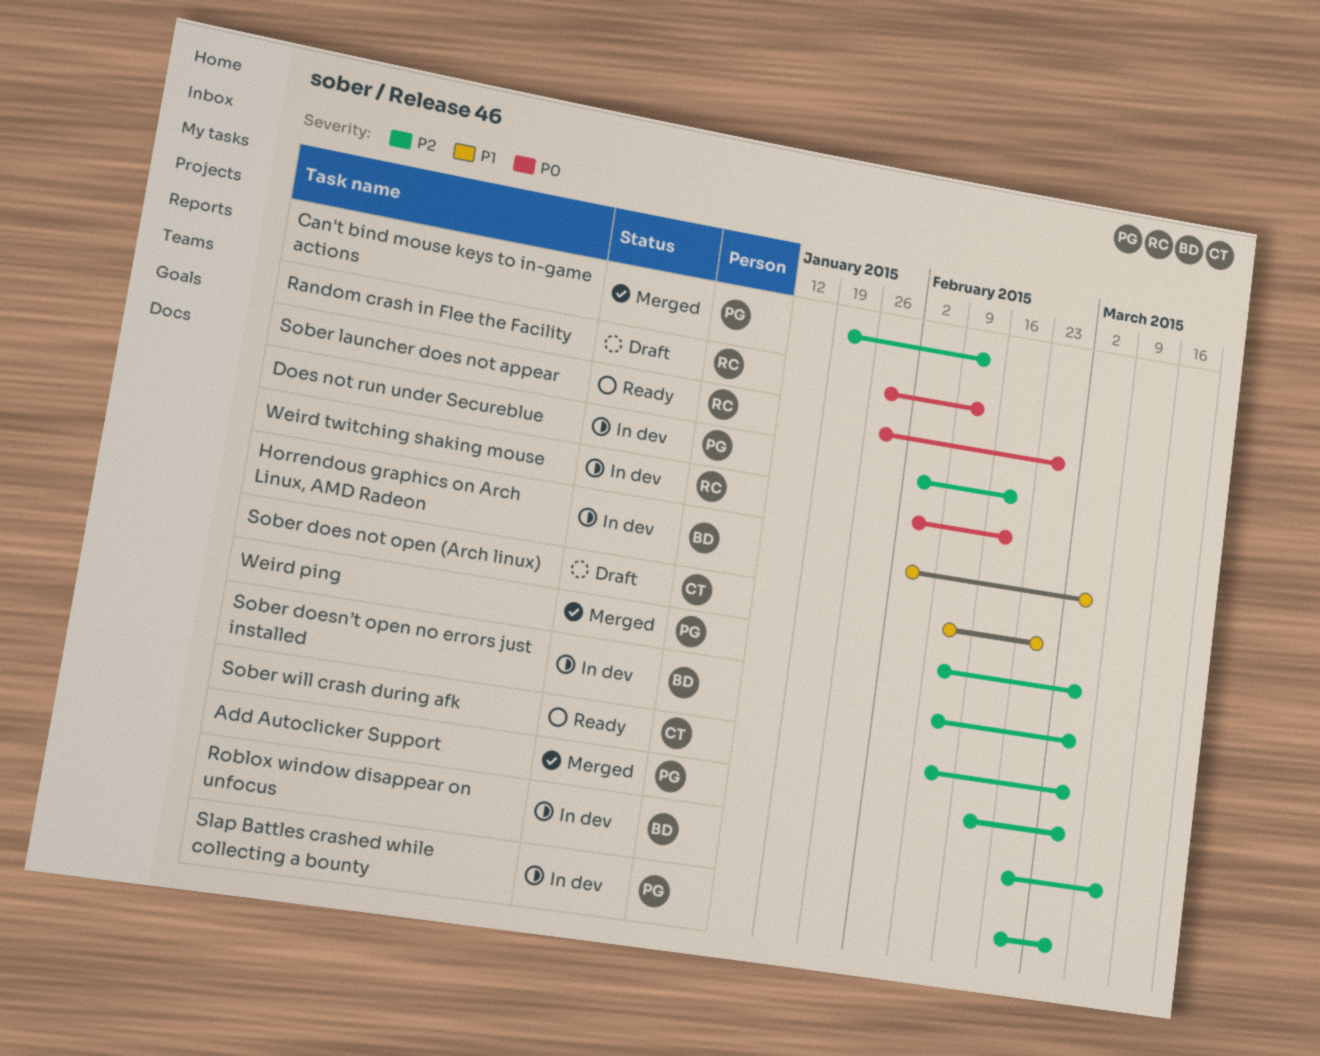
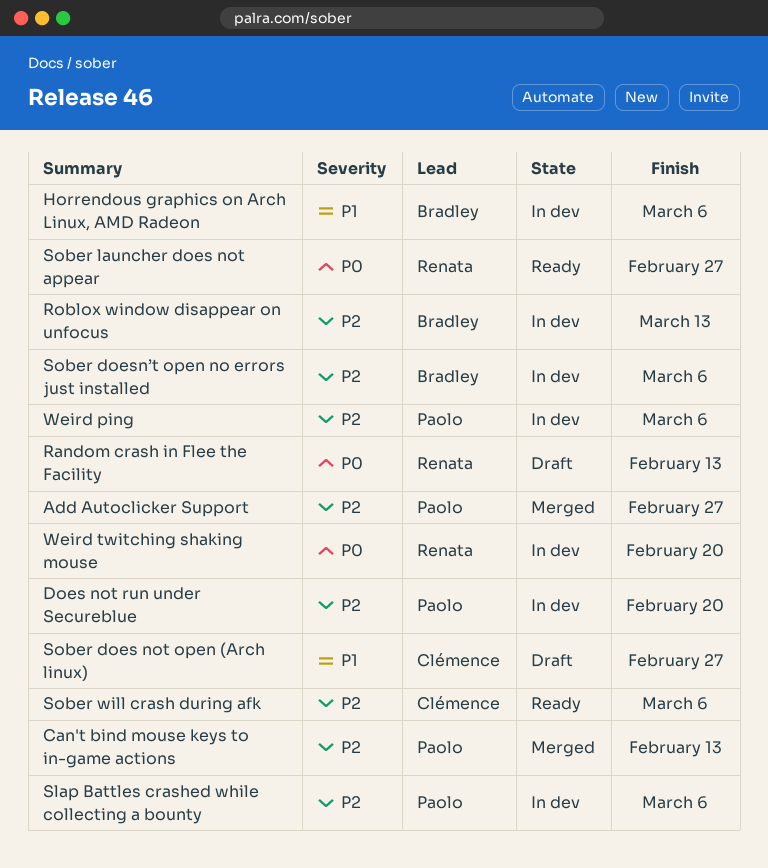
Add Autoclicker Support, due: Mar 6 -> Feb 27
Weird ping, status: Merged -> In dev

